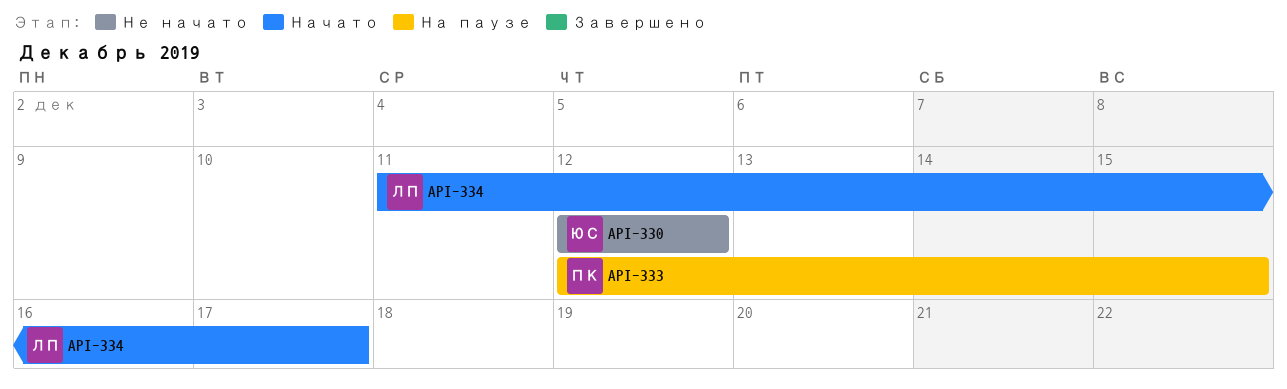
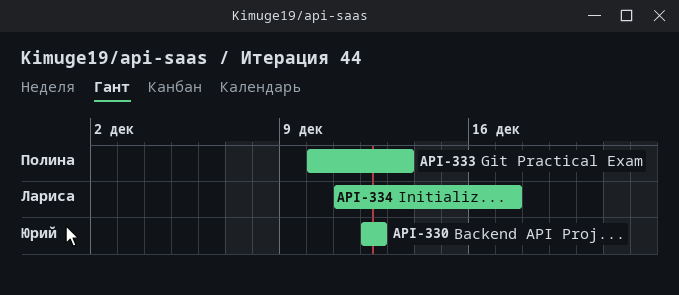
API-333, start: Dec 12 -> Dec 10
API-333, due: Dec 15 -> Dec 13

